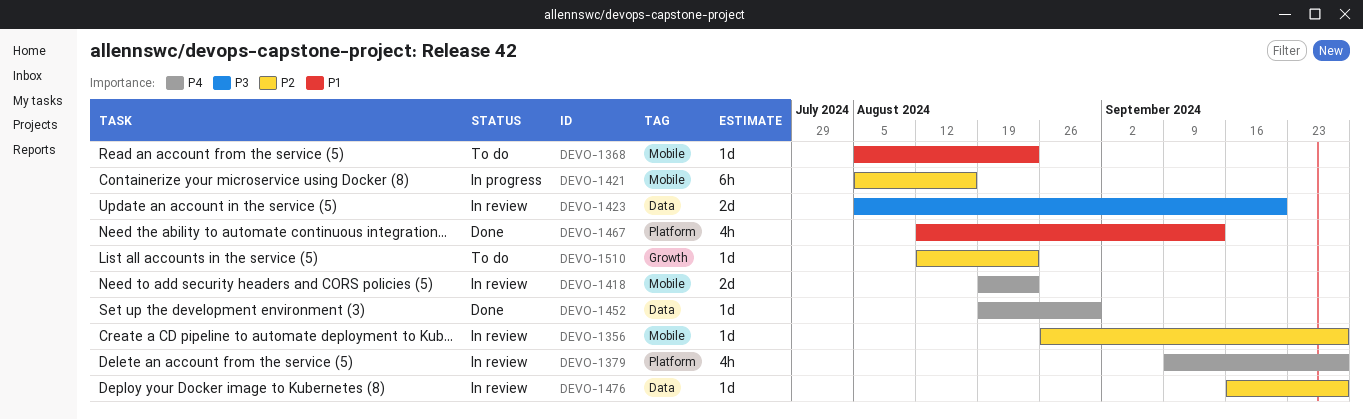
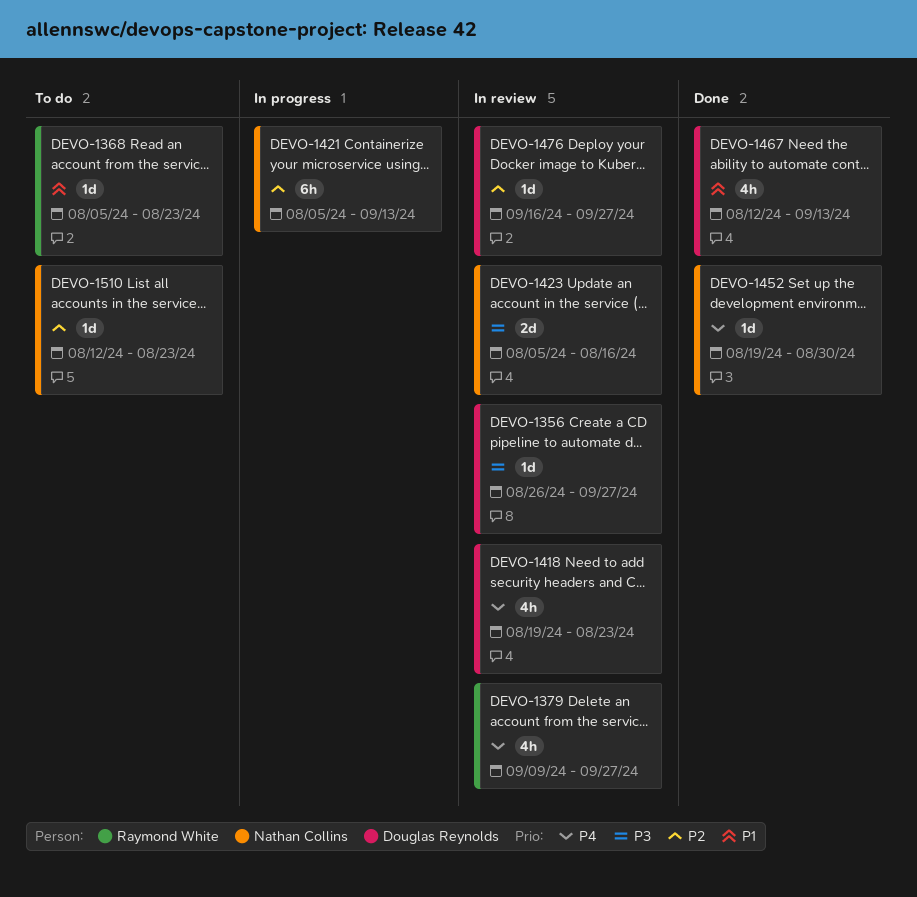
DEVO-1356, priority: P2 -> P3
DEVO-1418, estimate: 2d -> 4h
DEVO-1421, due: Aug 16 -> Sep 13
DEVO-1423, due: Sep 20 -> Aug 16

